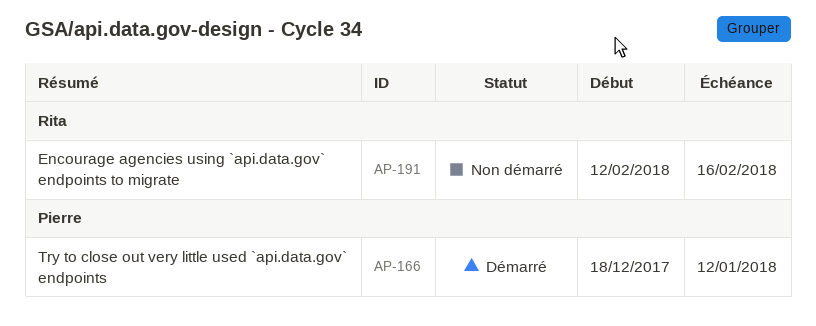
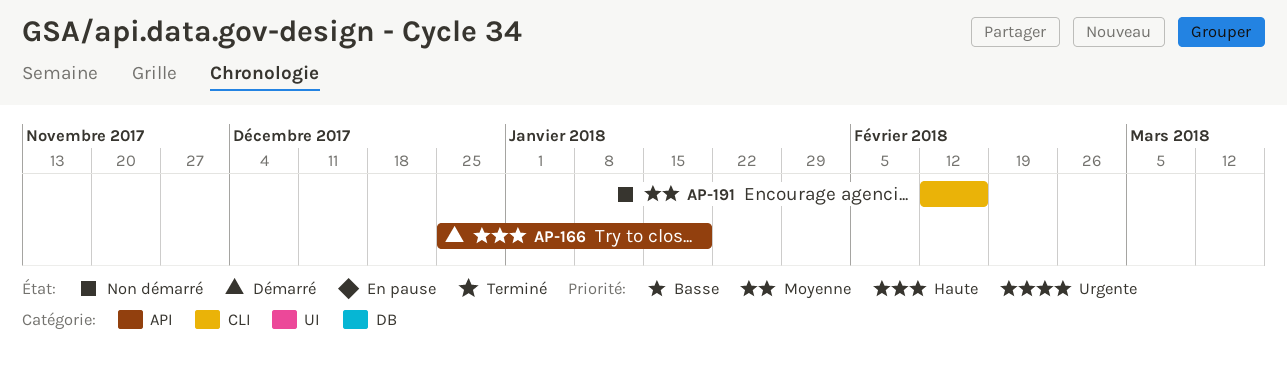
AP-166, start: Dec 18 -> Dec 25
AP-166, due: Jan 12 -> Jan 19

